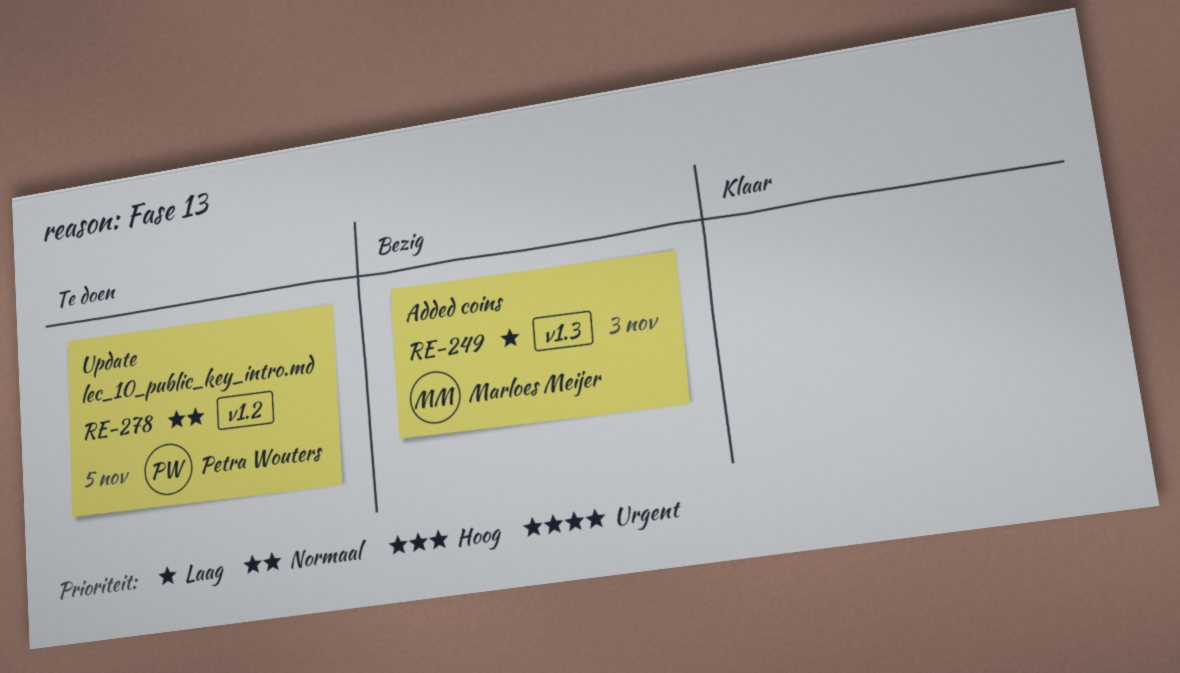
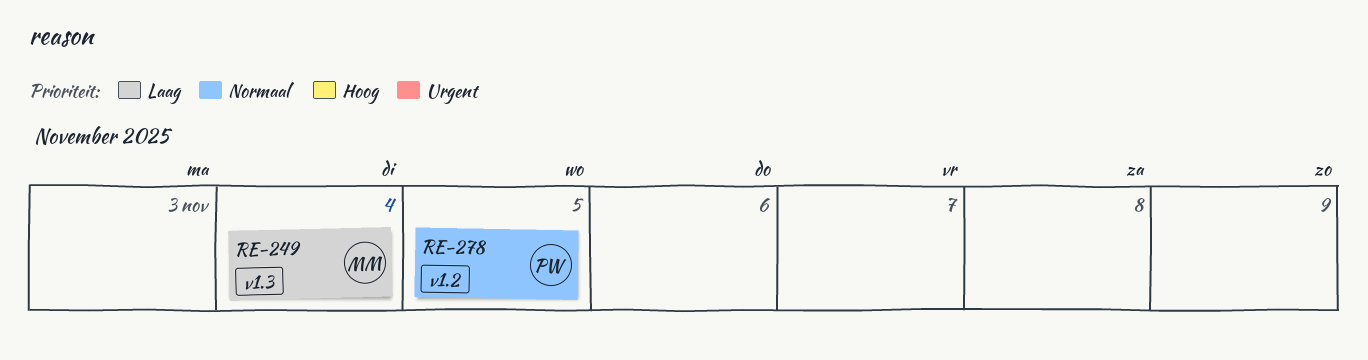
RE-249, due: Nov 3 -> Nov 4

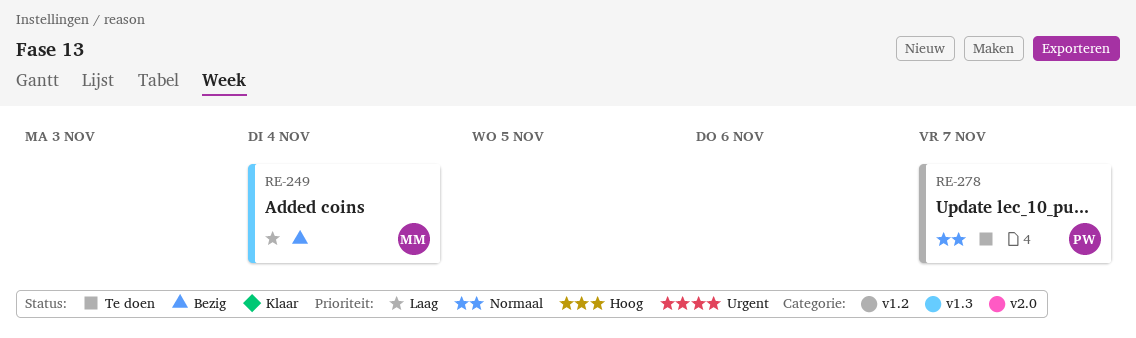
RE-278, due: Nov 5 -> Nov 7

